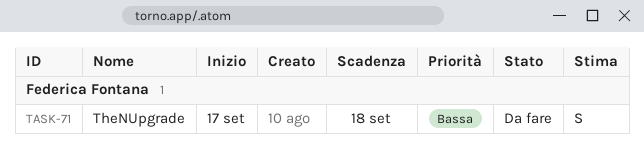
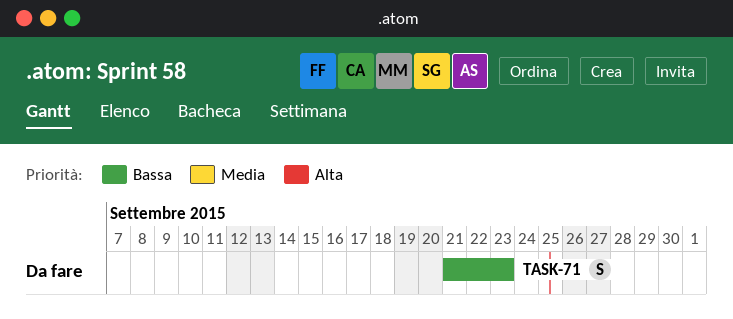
TASK-71, start: Sep 17 -> Sep 21
TASK-71, due: Sep 18 -> Sep 23

